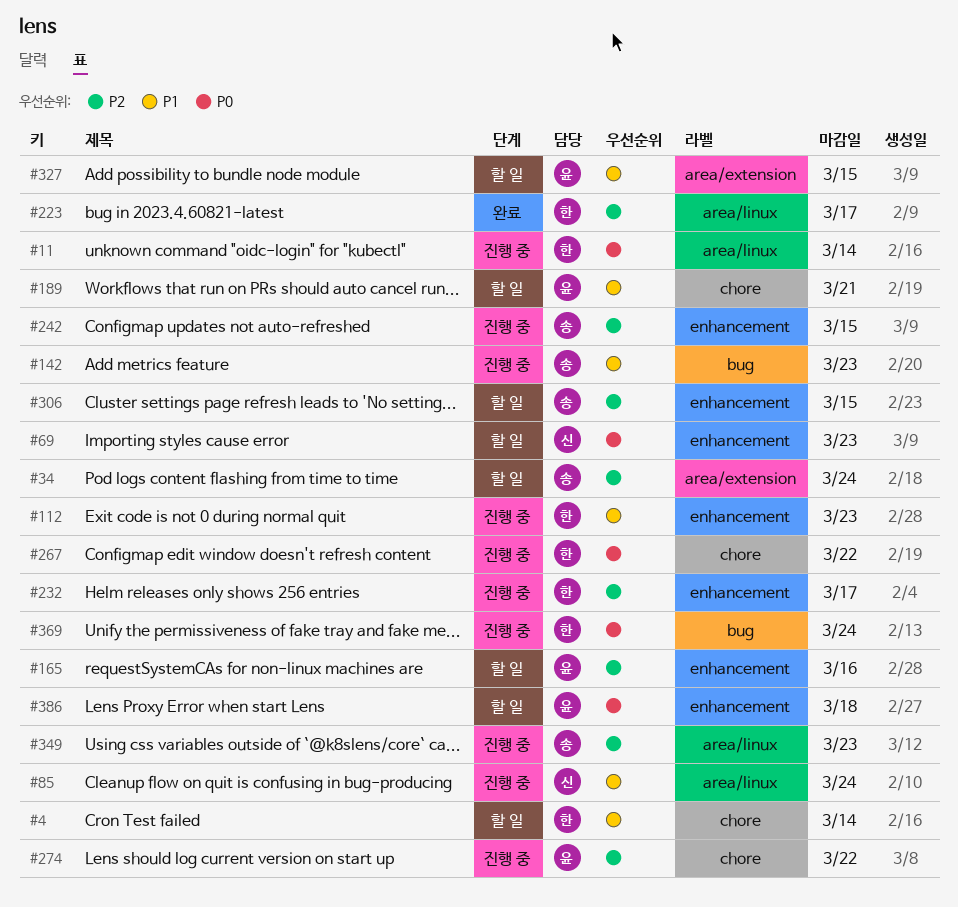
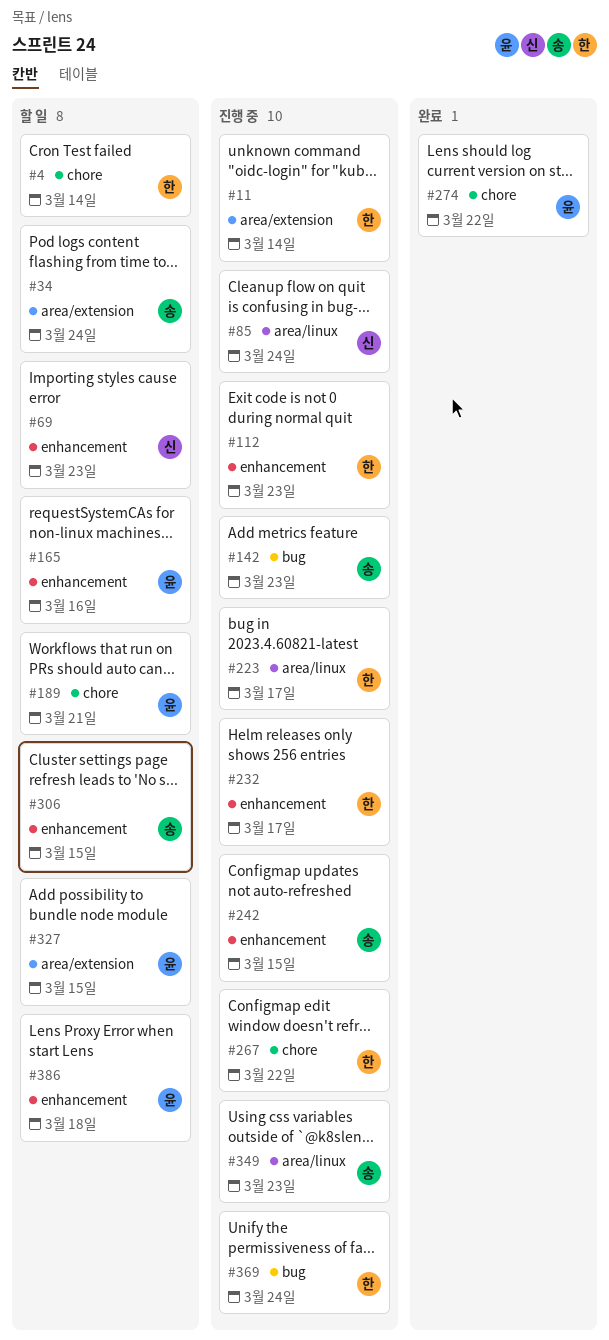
#11, label: area/linux -> area/extension
#223, status: 완료 -> 진행 중
#274, status: 진행 중 -> 완료

